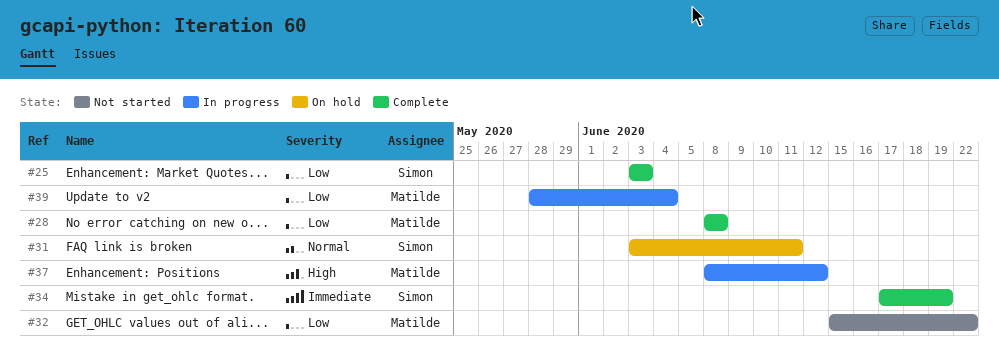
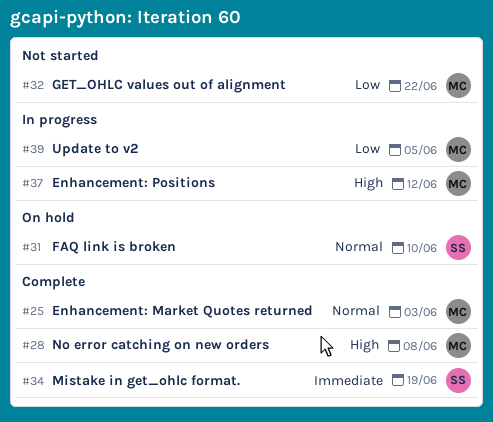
#25, owner: Simon -> Matilde
#25, priority: Low -> Normal
#28, priority: Low -> High
#31, due: Jun 11 -> Jun 10
#39, due: Jun 4 -> Jun 5

